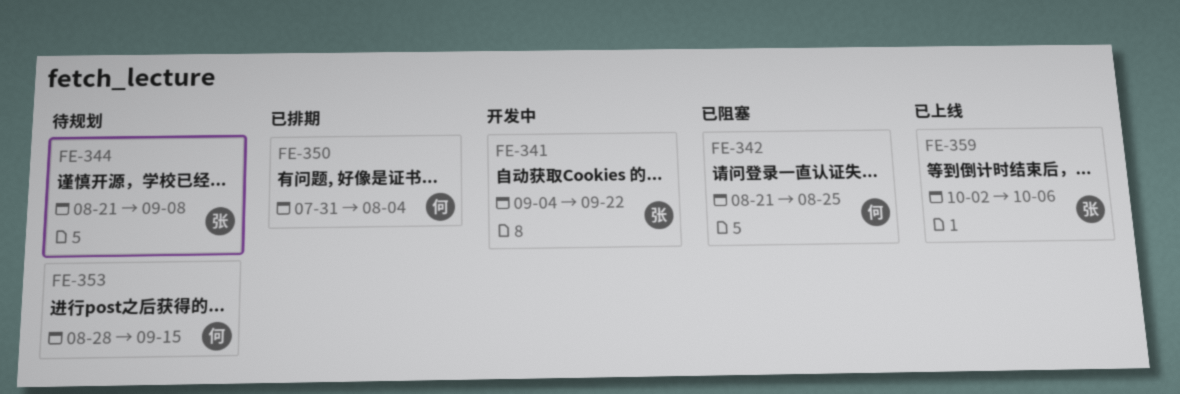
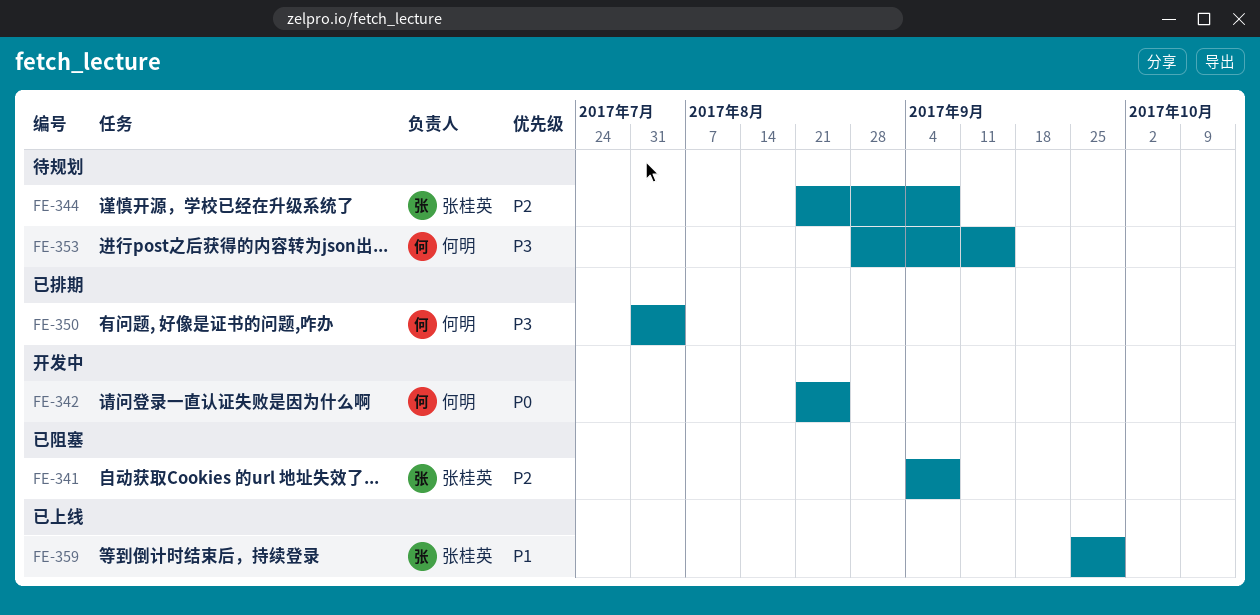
FE-341, status: 开发中 -> 已阻塞
FE-341, due: Sep 22 -> Sep 8
FE-342, status: 已阻塞 -> 开发中
FE-359, start: Oct 2 -> Sep 25
FE-359, due: Oct 6 -> Sep 29

